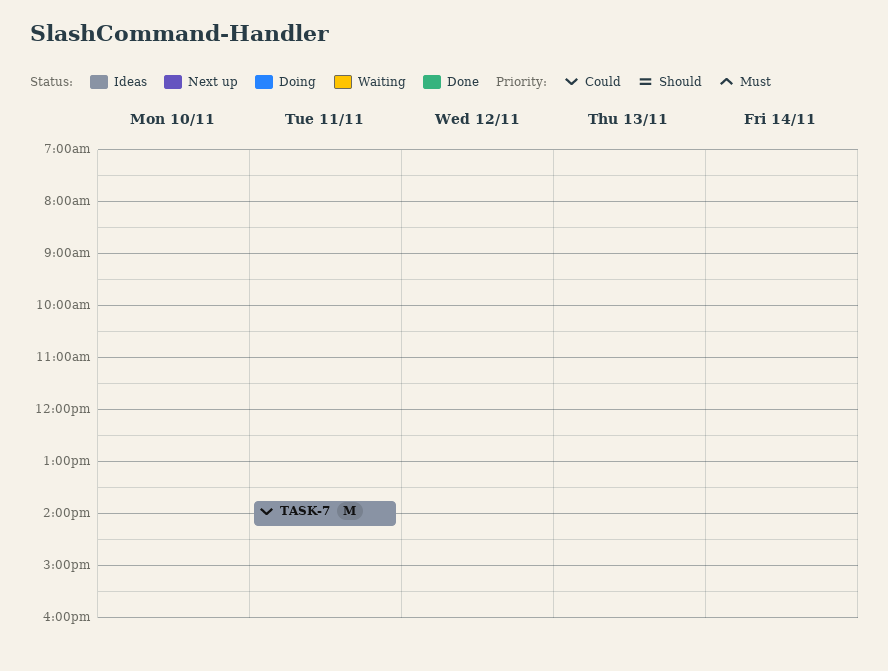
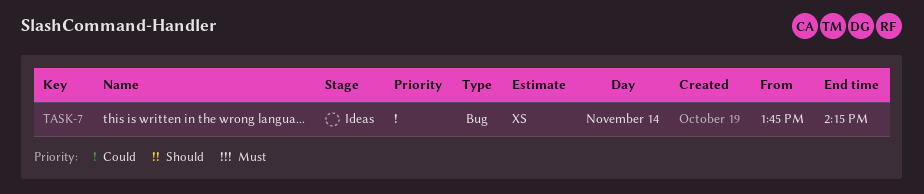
TASK-7, estimate: M -> XS
TASK-7, day: Nov 11 -> Nov 14

